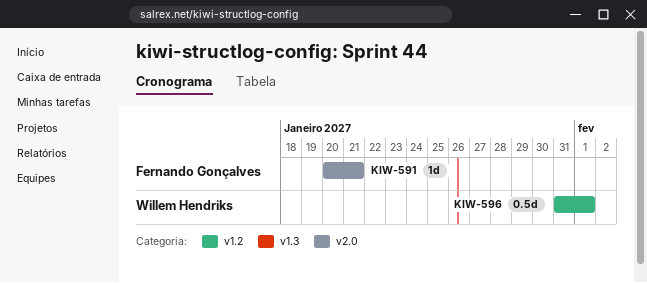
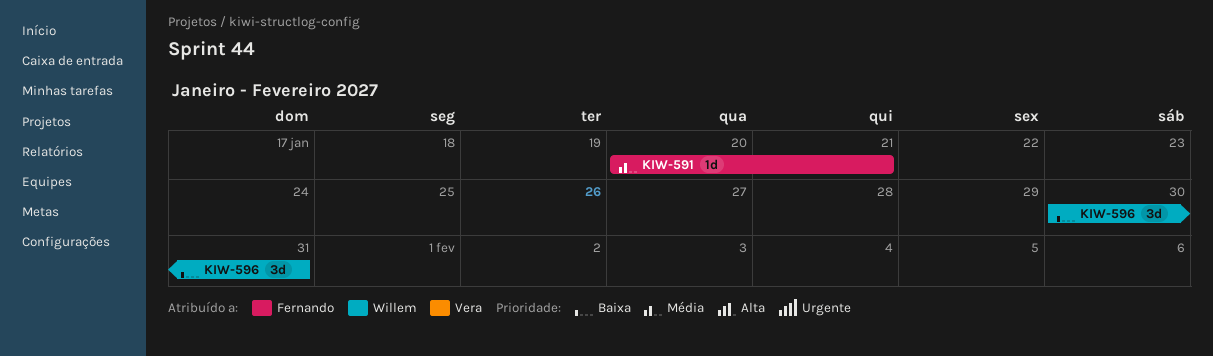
KIW-596, estimate: 0.5d -> 3d
KIW-596, start: Jan 31 -> Jan 30
KIW-596, due: Feb 1 -> Jan 31

